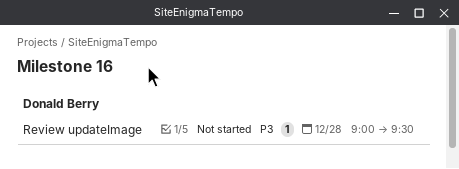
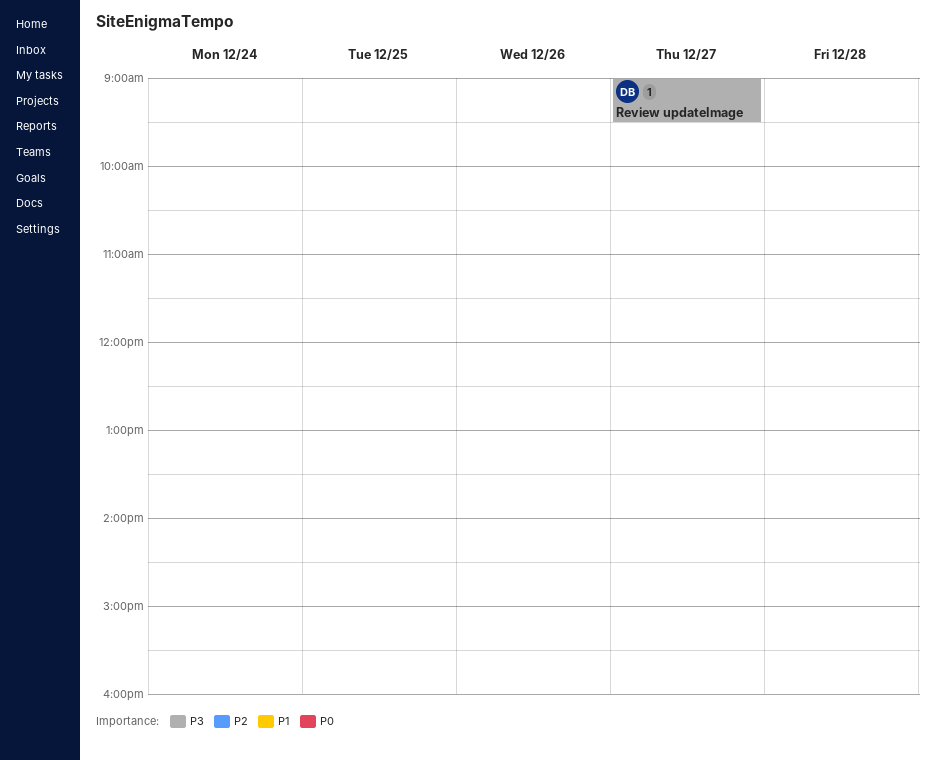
Review updateImage, day: Dec 28 -> Dec 27

